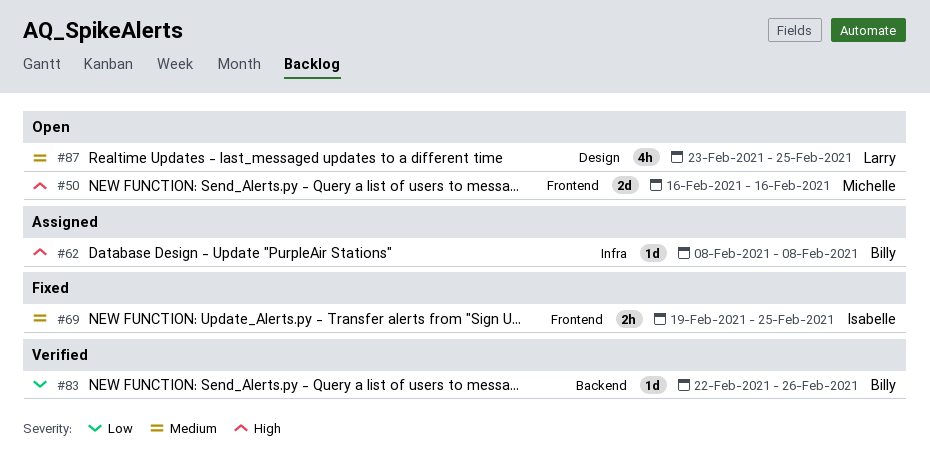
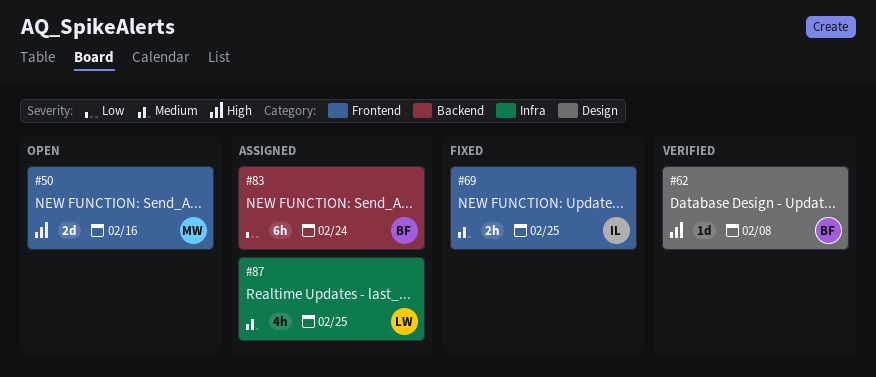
#62, status: Assigned -> Verified
#62, label: Infra -> Design
#83, status: Verified -> Assigned
#83, estimate: 1d -> 6h
#83, due: Feb 26 -> Feb 24
#87, status: Open -> Assigned
#87, label: Design -> Infra

